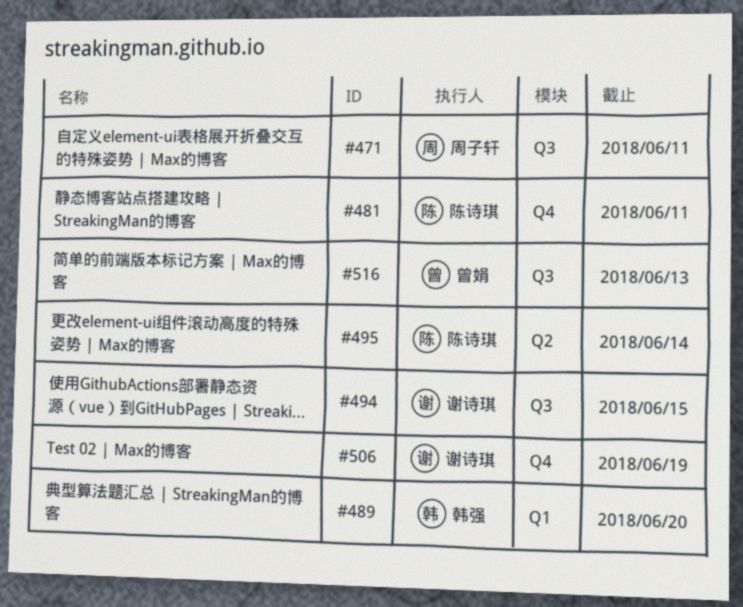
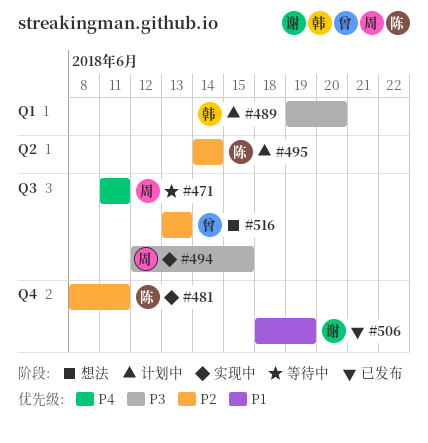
#494, owner: 谢诗琪 -> 周子轩

